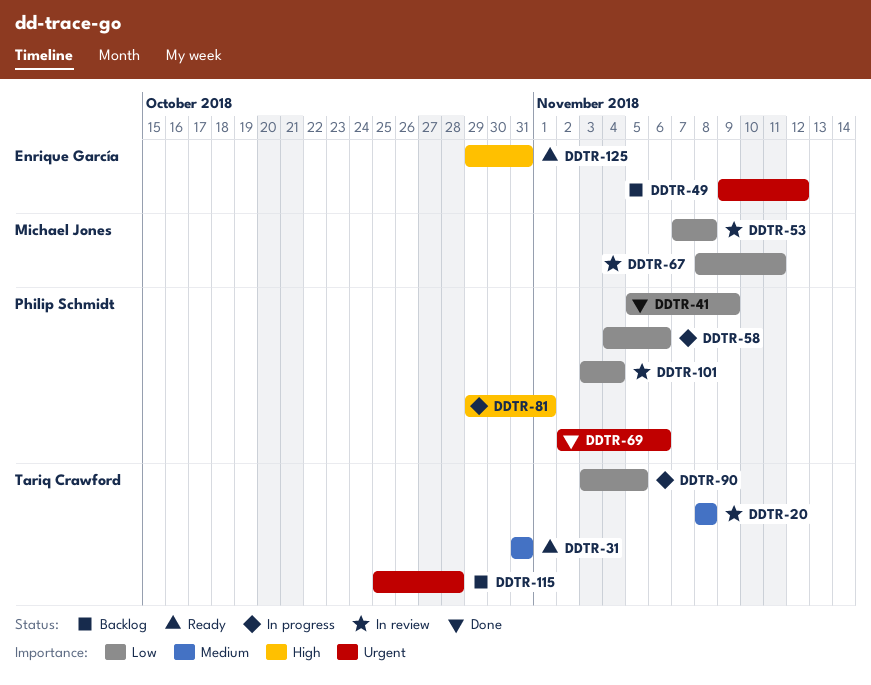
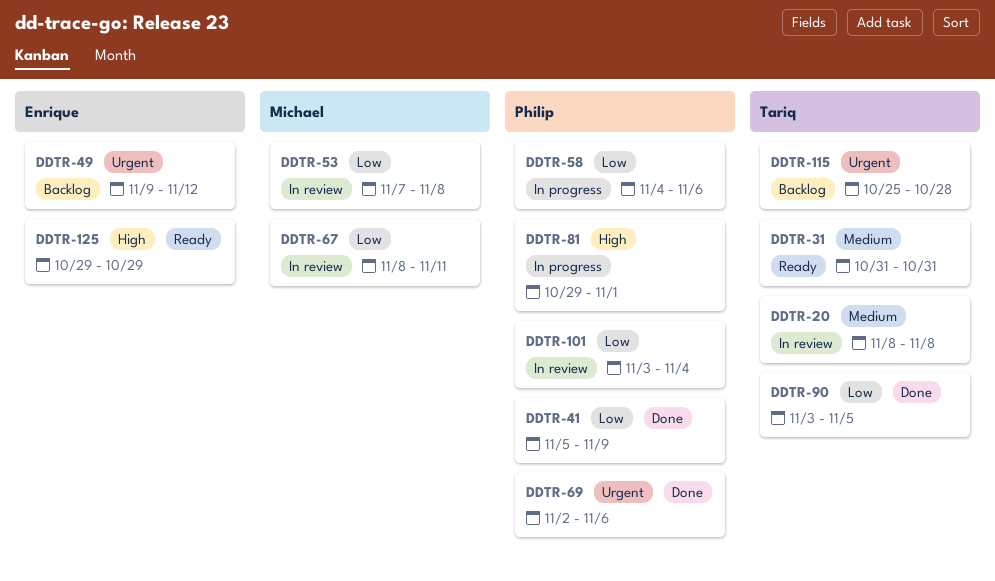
DDTR-90, status: In progress -> Done
DDTR-125, due: Oct 31 -> Oct 29

